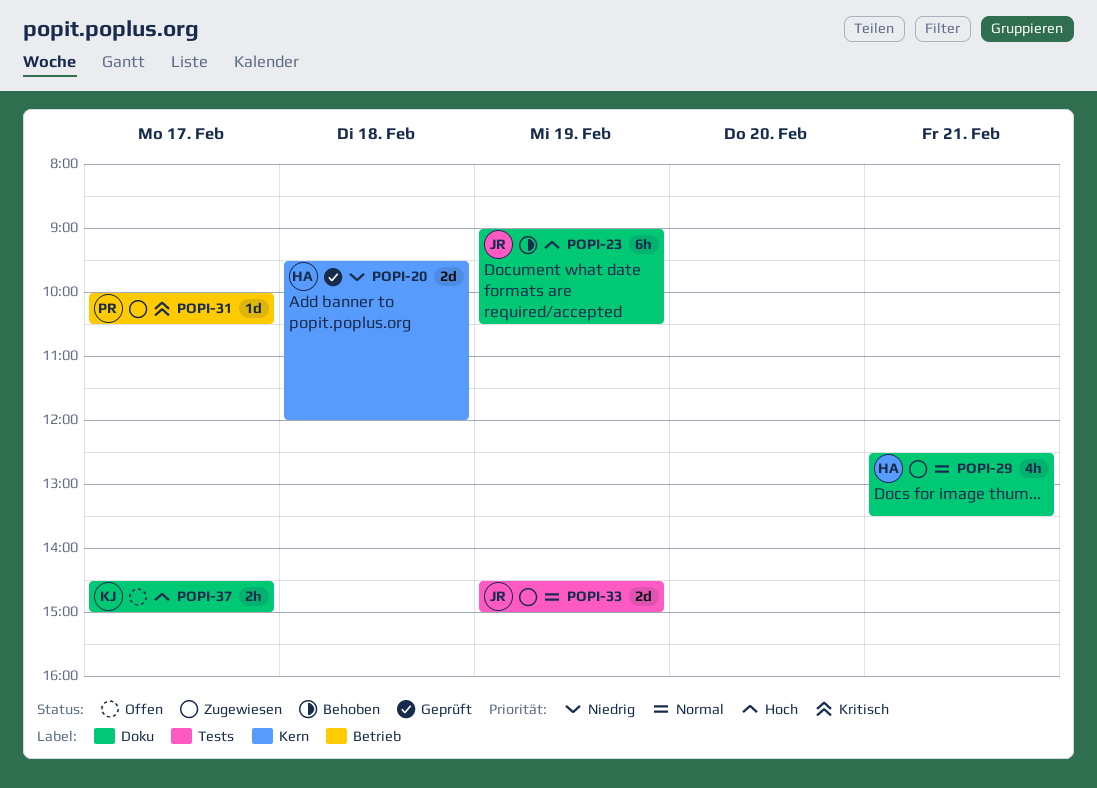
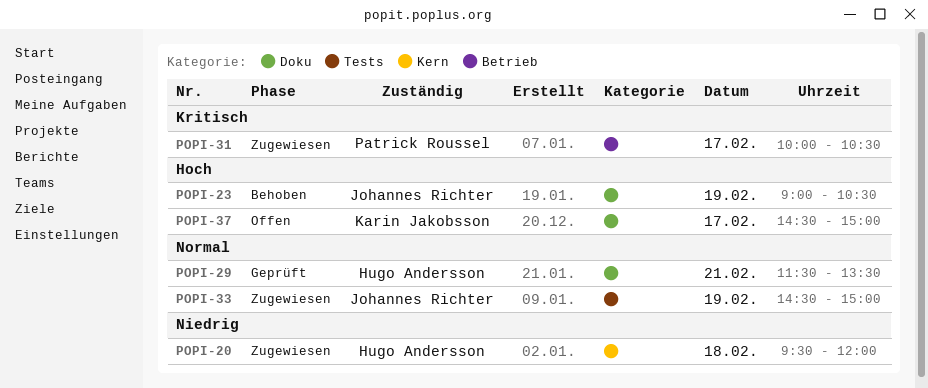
POPI-20, status: Geprüft -> Zugewiesen
POPI-29, status: Zugewiesen -> Geprüft
POPI-29, begins: 12:30 -> 11:30

